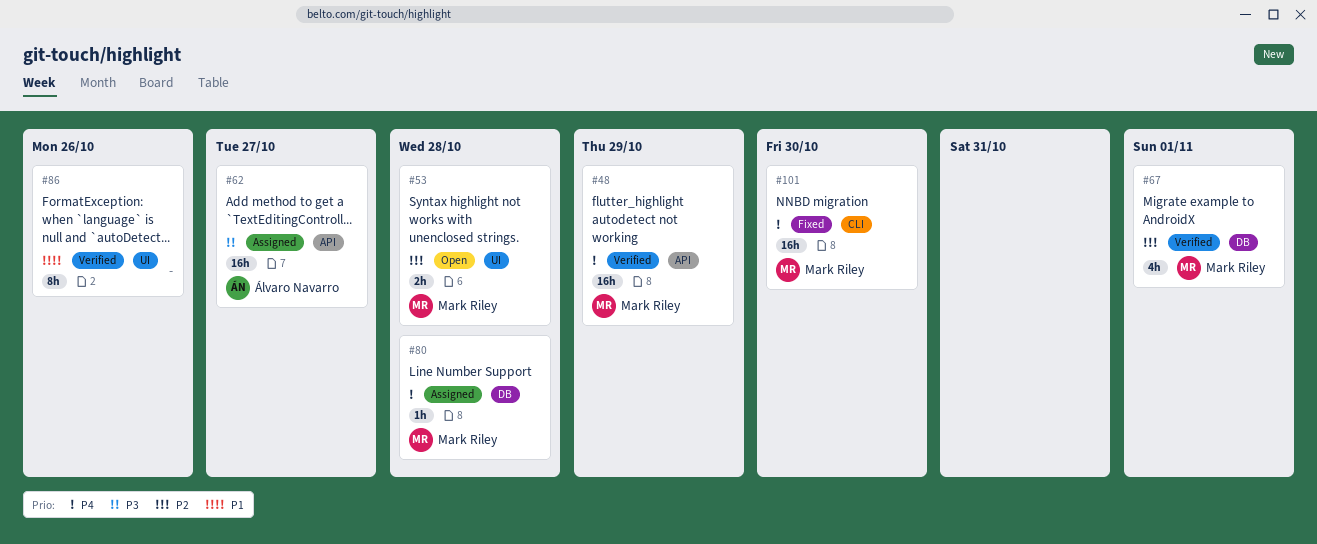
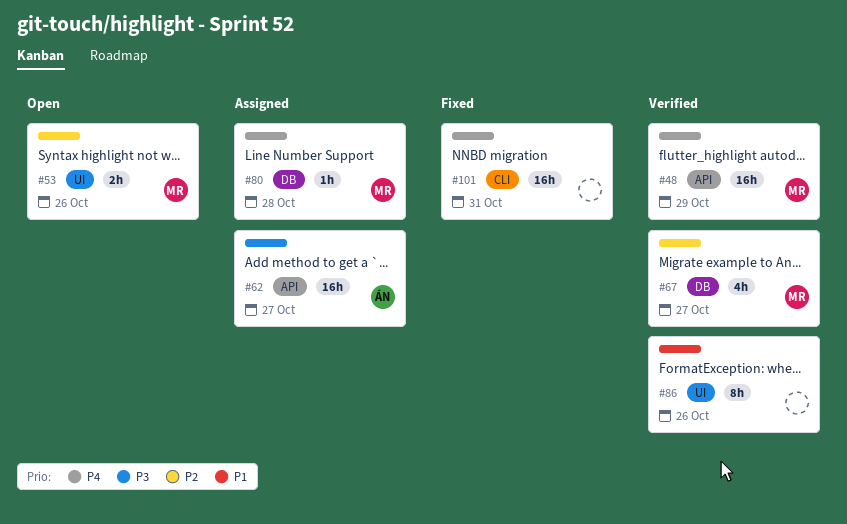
#53, due: Oct 28 -> Oct 26
#67, due: Nov 1 -> Oct 27
#101, owner: Mark Riley -> none
#101, due: Oct 30 -> Oct 31

